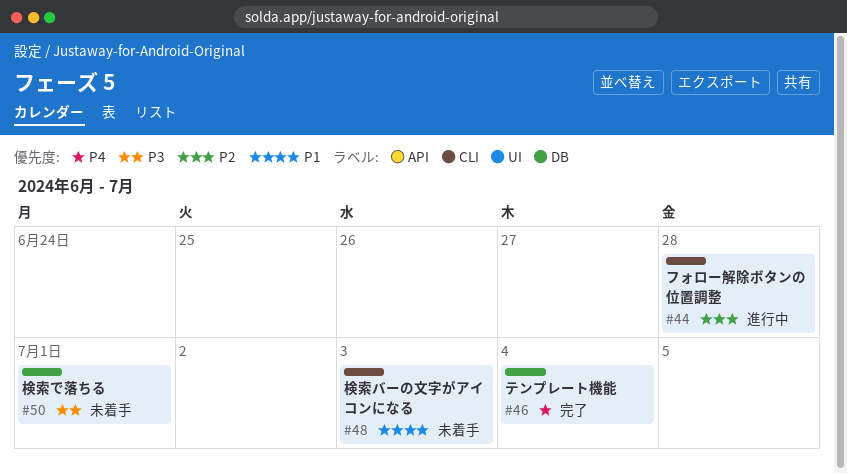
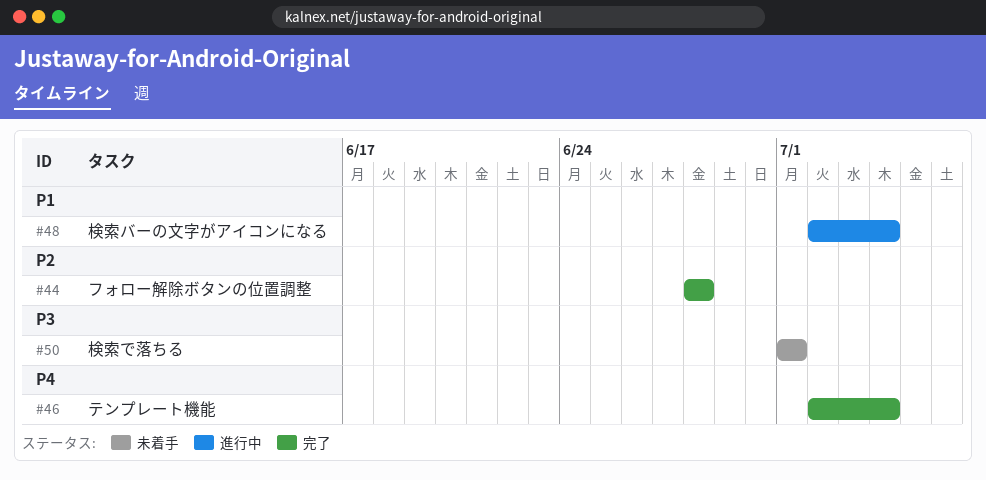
#44, status: 進行中 -> 完了
#48, status: 未着手 -> 進行中
#48, due: Jul 3 -> Jul 4

